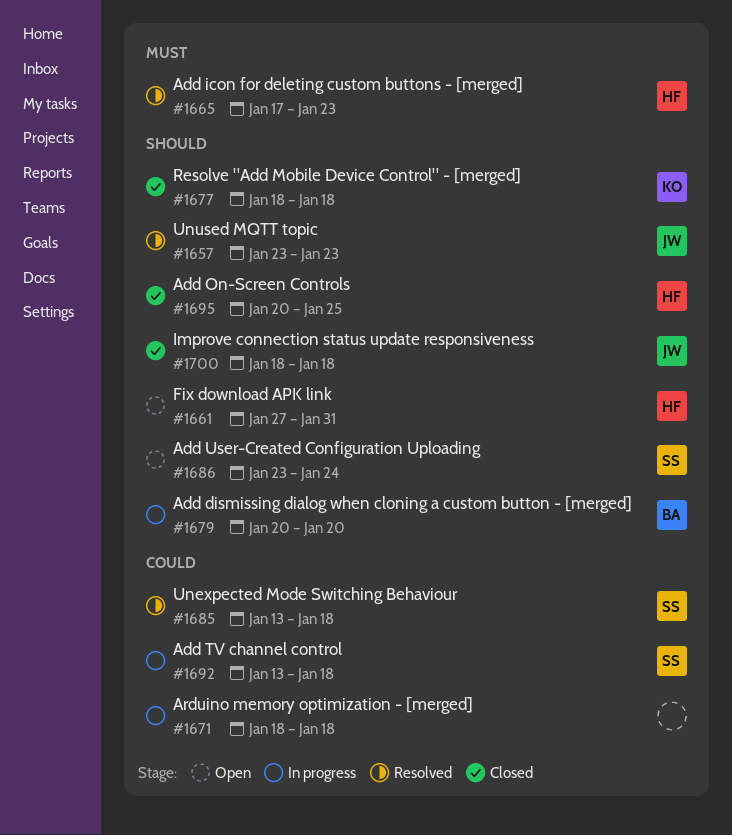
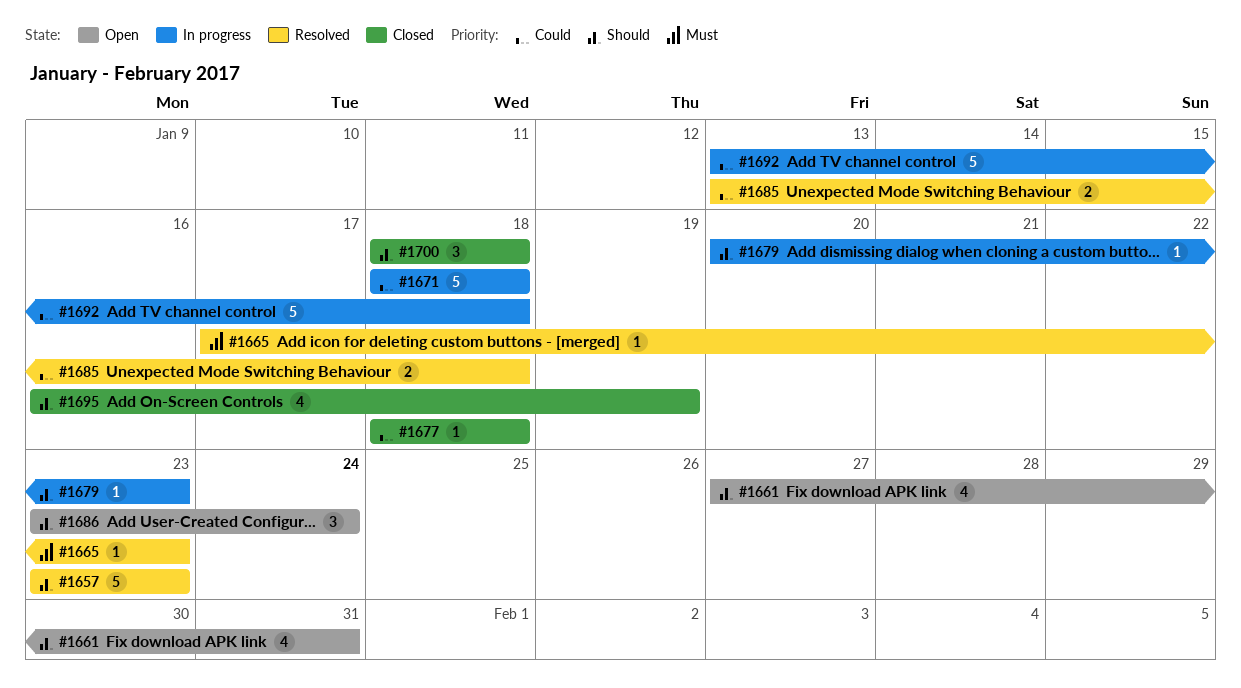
#1677, priority: Should -> Could
#1679, due: Jan 20 -> Jan 23
#1695, start: Jan 20 -> Jan 16
#1695, due: Jan 25 -> Jan 19

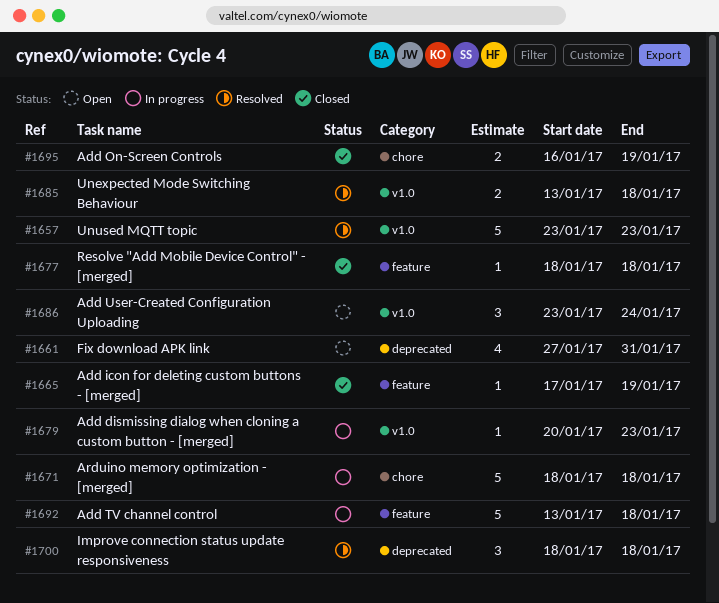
#1665, status: Resolved -> Closed
#1665, due: Jan 23 -> Jan 19
#1695, estimate: 4 -> 2
#1700, status: Closed -> Resolved

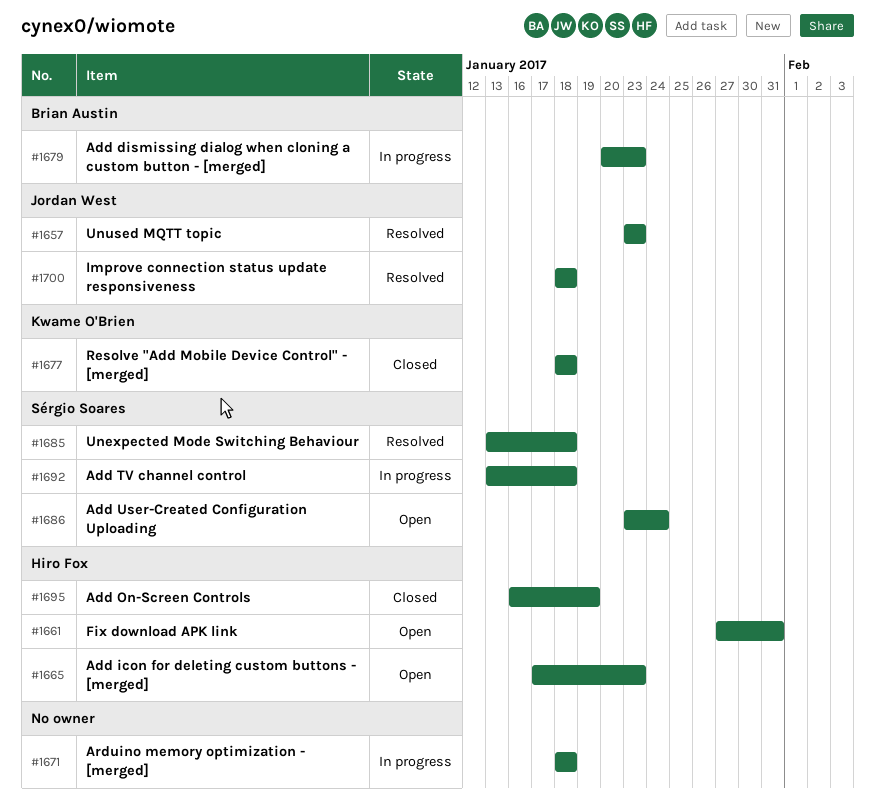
#1665, status: Closed -> Open
#1665, due: Jan 19 -> Jan 23

